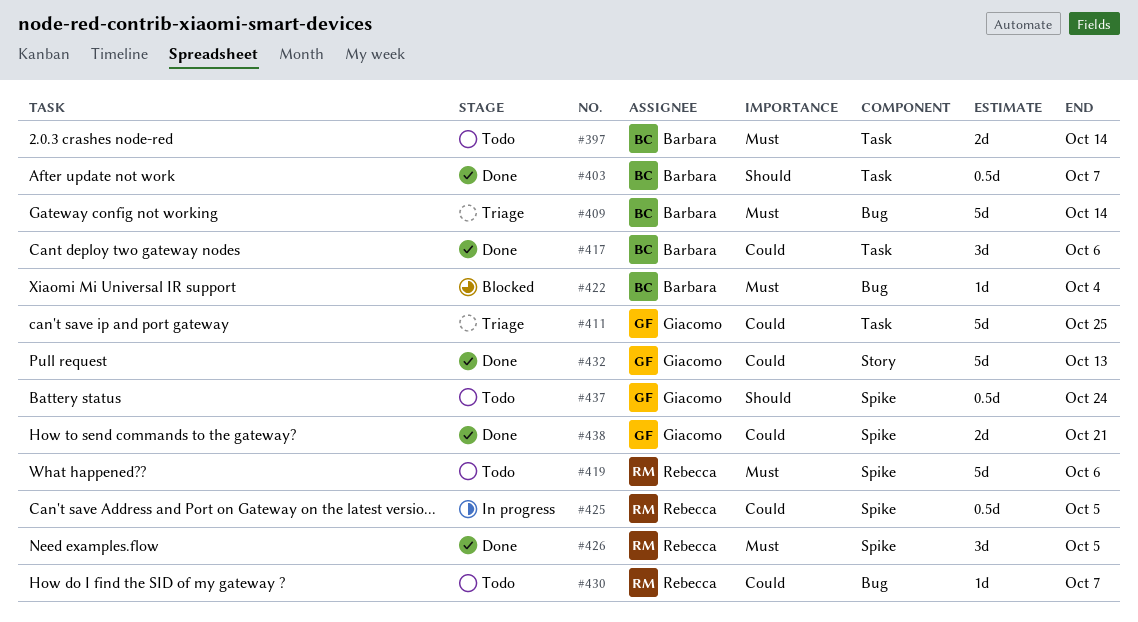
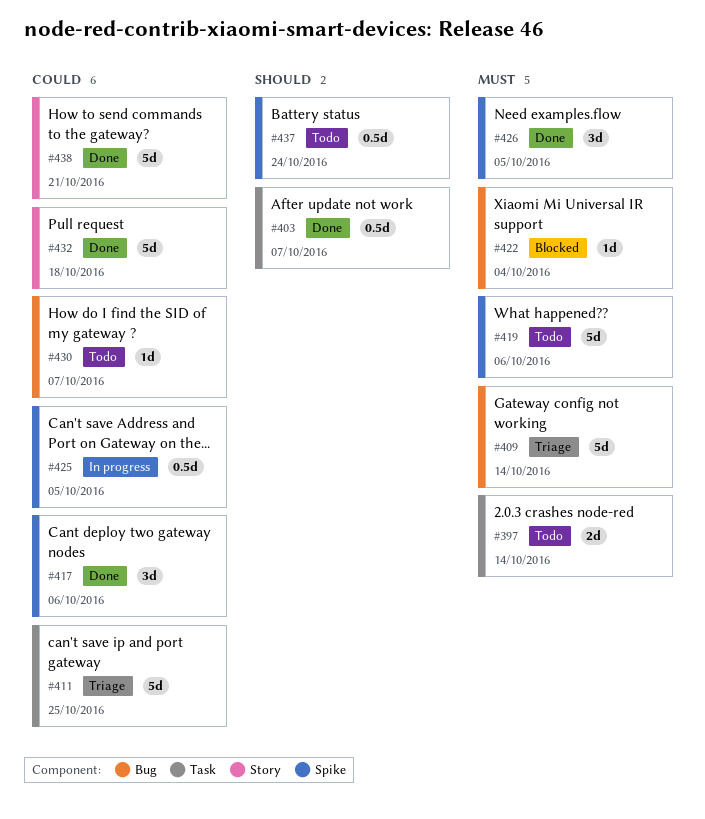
#417, label: Task -> Spike
#432, due: Oct 13 -> Oct 18
#438, label: Spike -> Story
#438, estimate: 2d -> 5d

